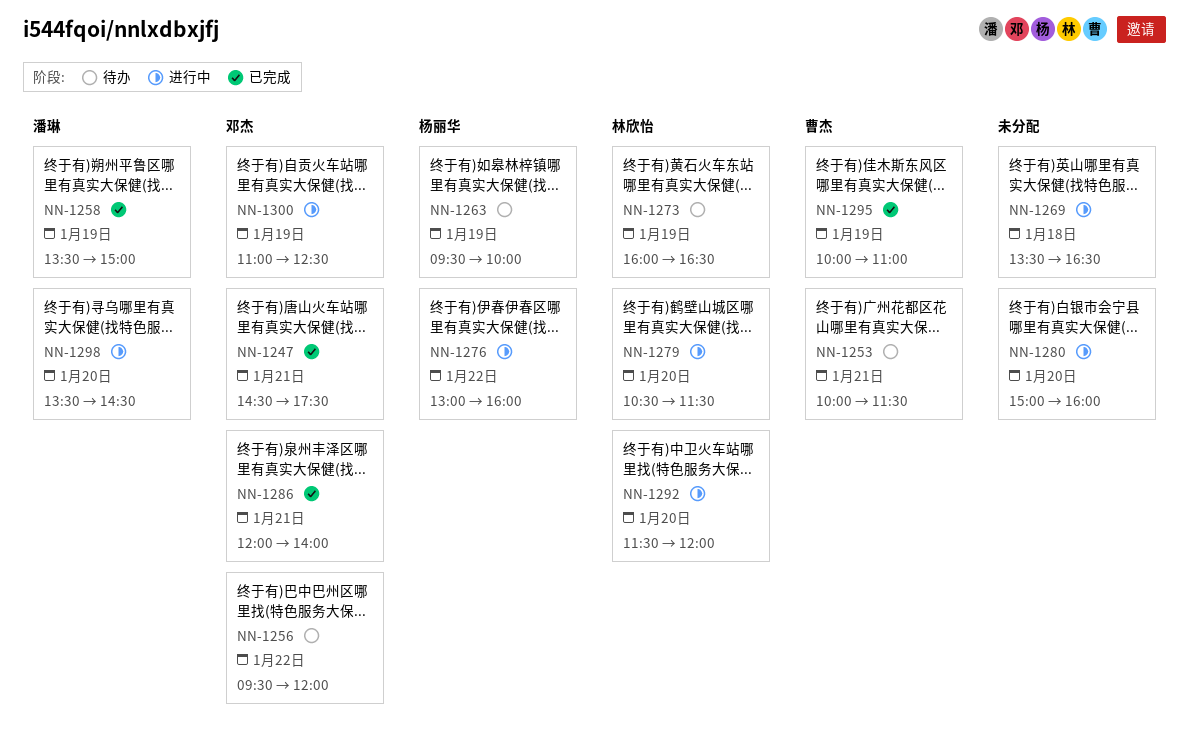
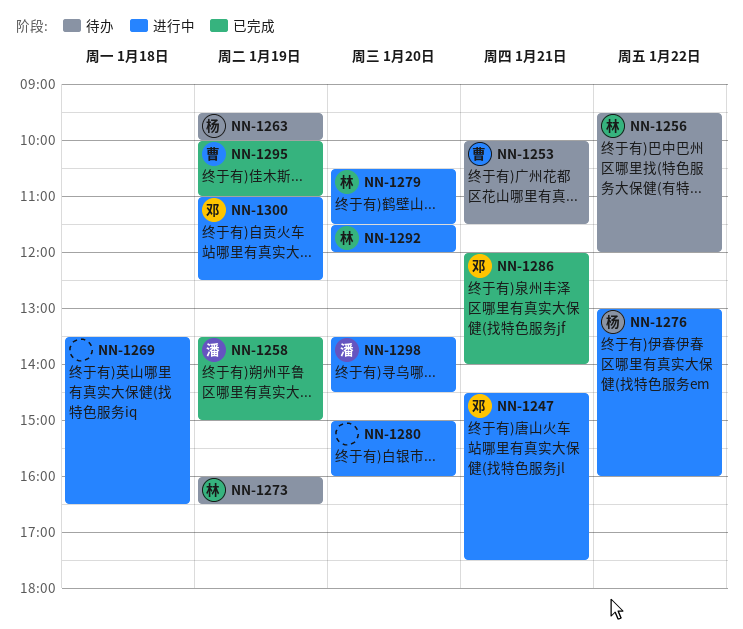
NN-1247, status: 已完成 -> 进行中
NN-1256, owner: 邓杰 -> 林欣怡

